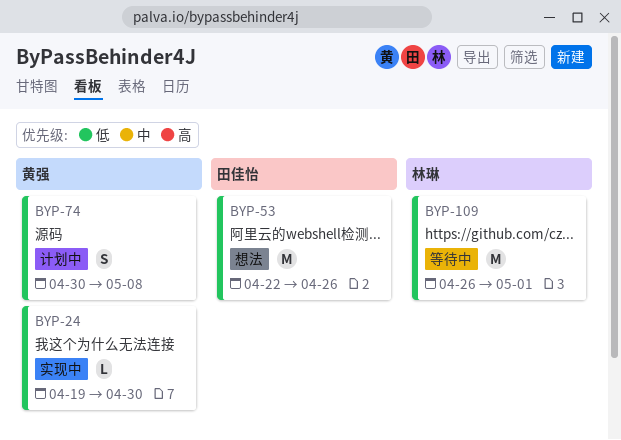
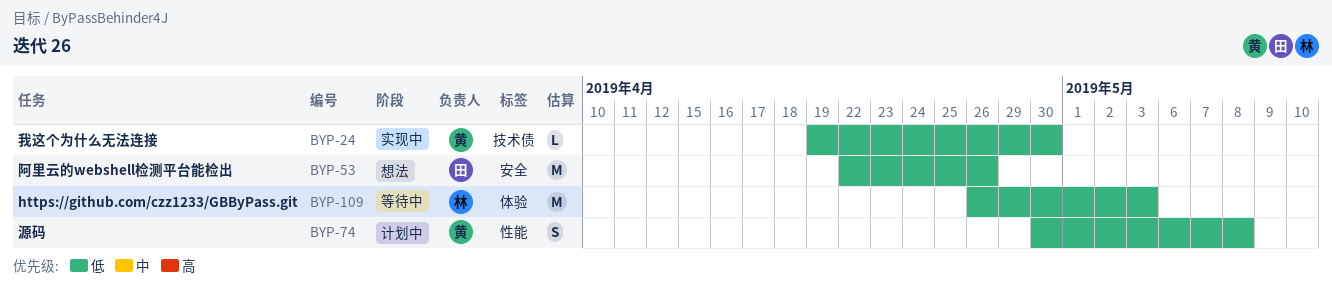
BYP-109, due: May 1 -> May 3

